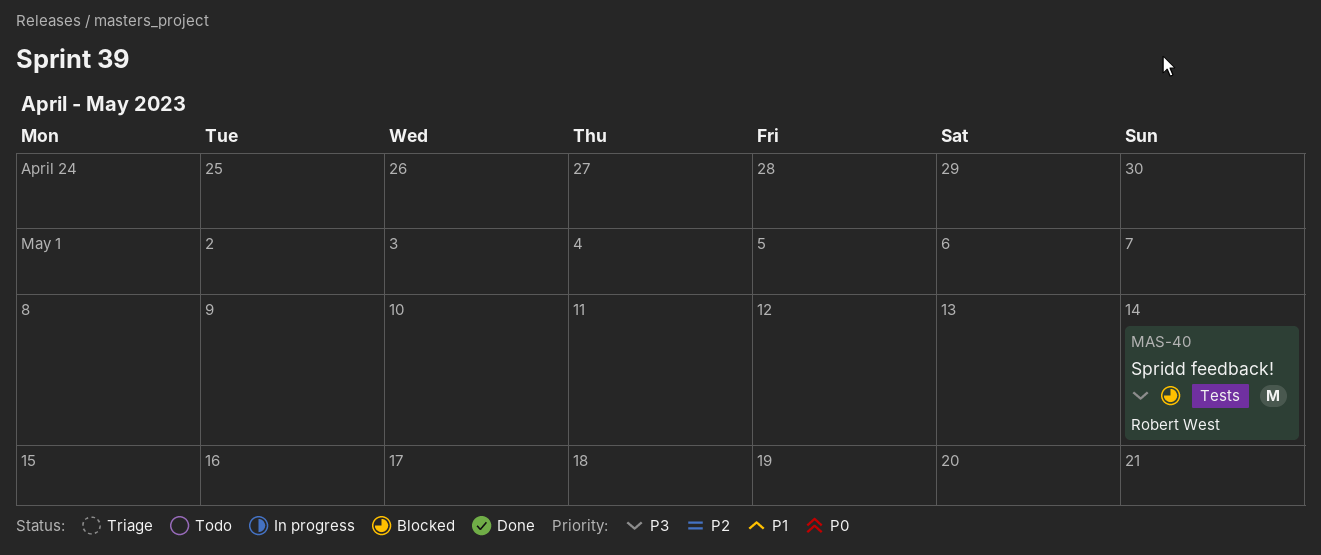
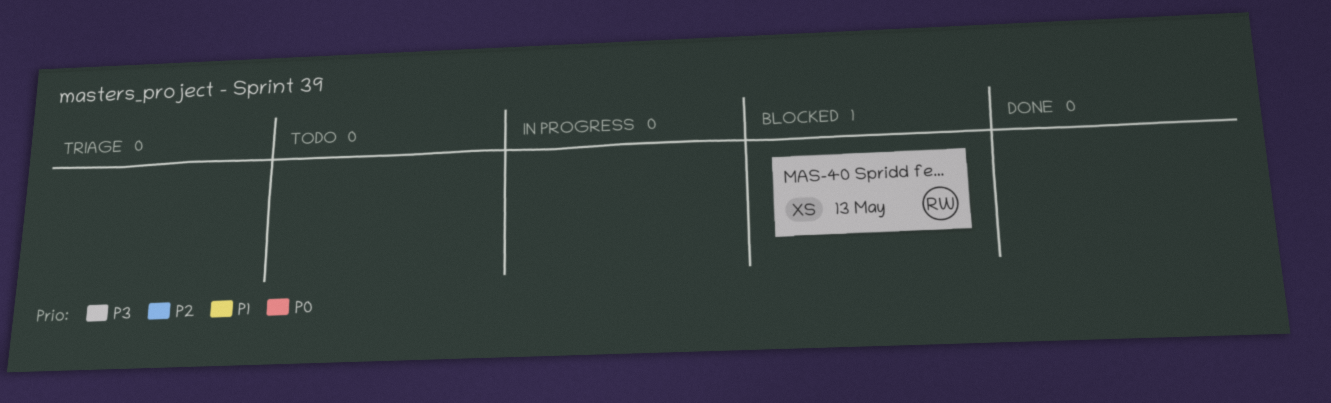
MAS-40, estimate: M -> XS
MAS-40, due: May 14 -> May 13

